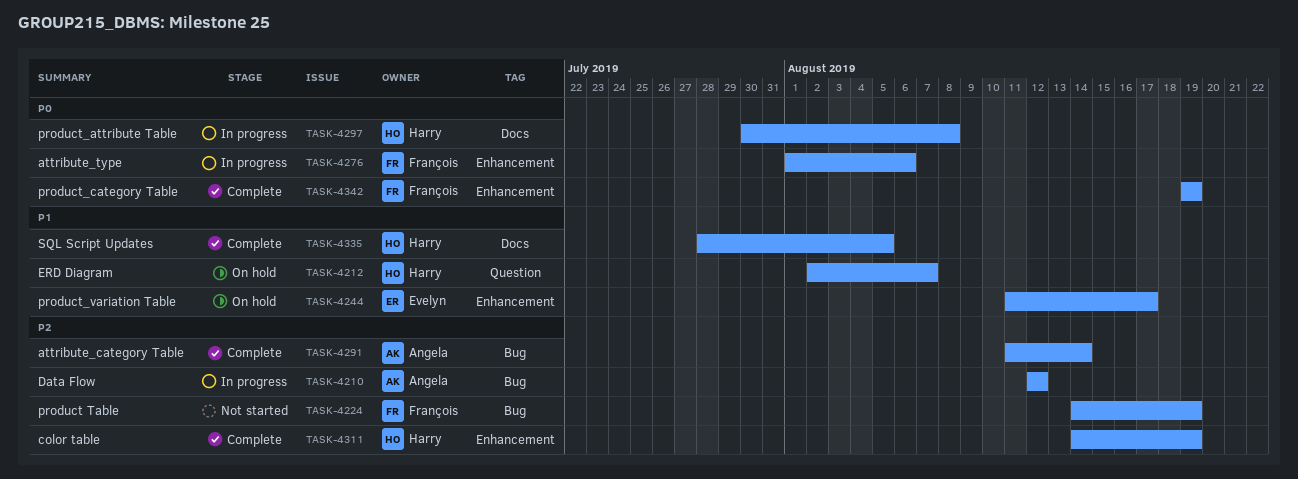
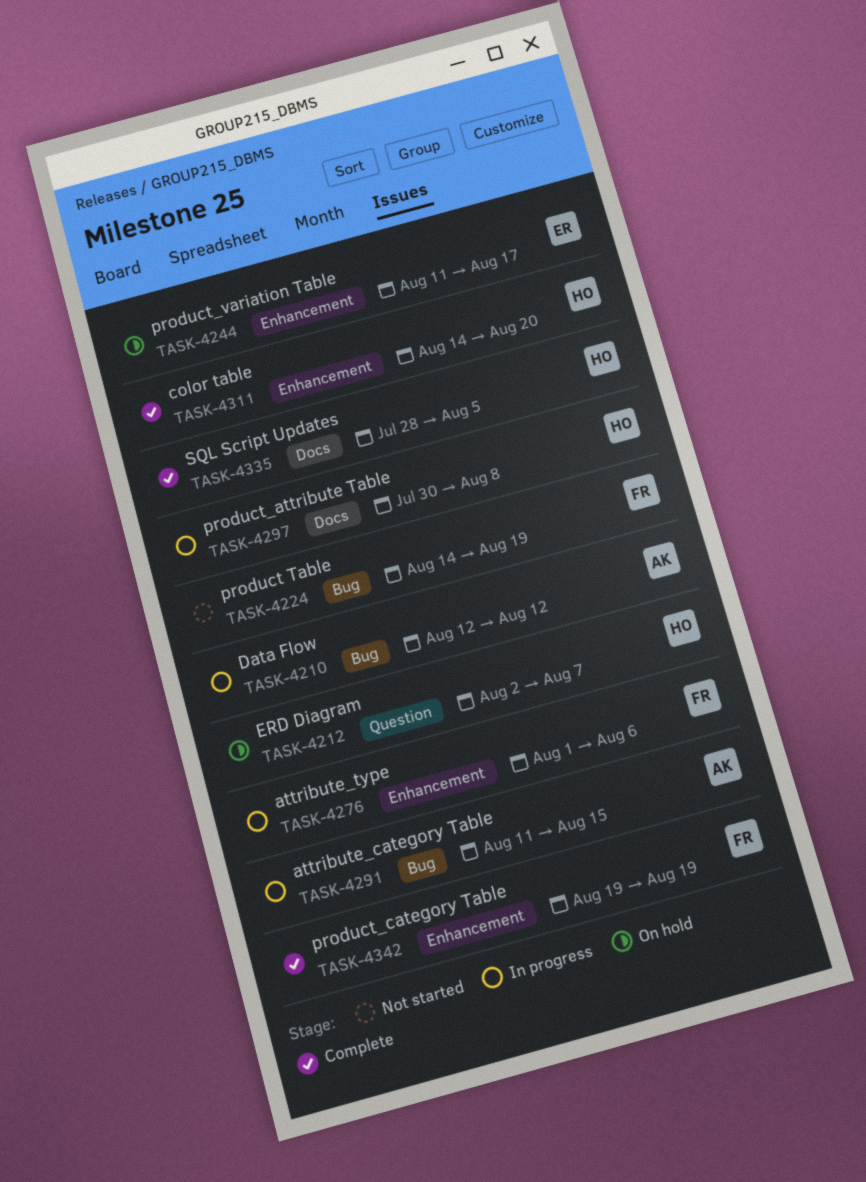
TASK-4291, status: Complete -> In progress
TASK-4291, due: Aug 14 -> Aug 15
TASK-4311, due: Aug 19 -> Aug 20

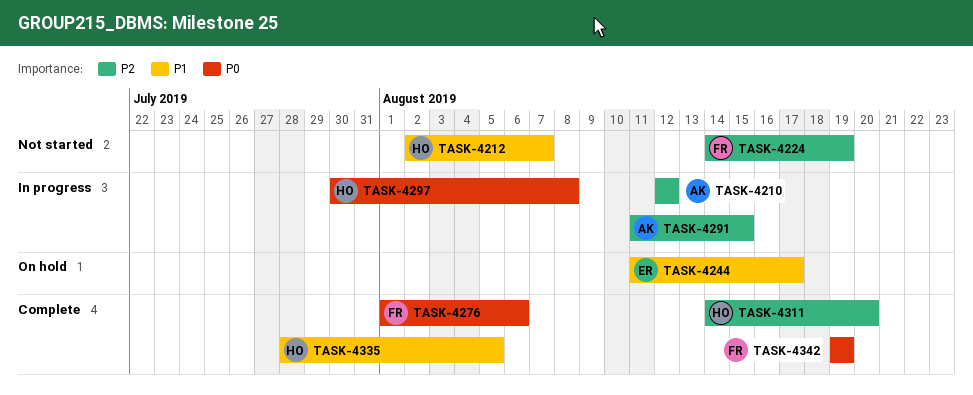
TASK-4212, status: On hold -> Not started
TASK-4276, status: In progress -> Complete

